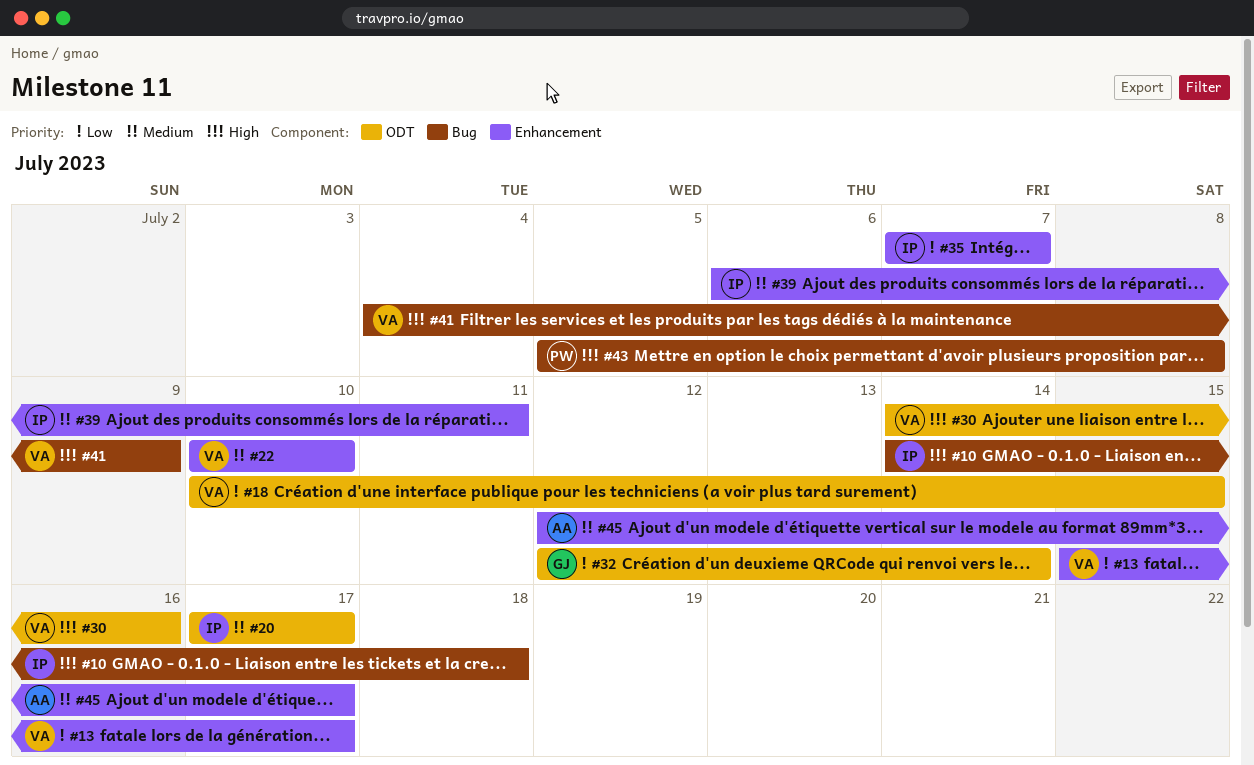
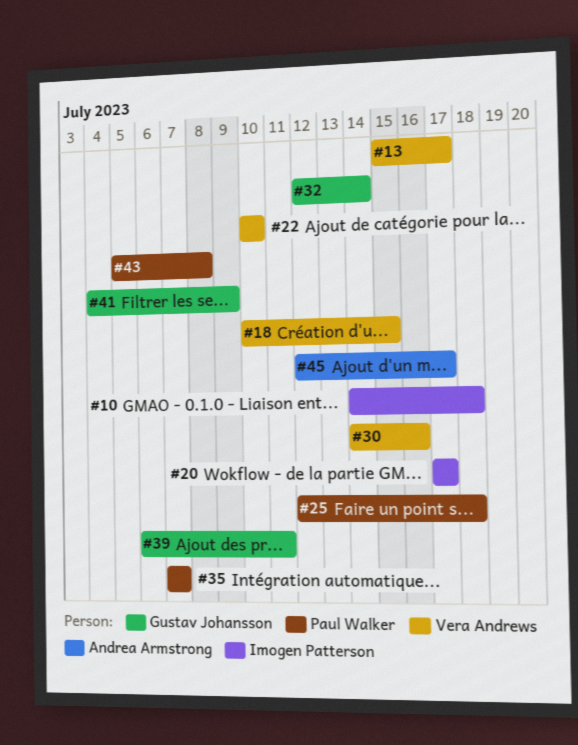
#25: none -> present
#35, owner: Imogen Patterson -> Paul Walker
#39, owner: Imogen Patterson -> Gustav Johansson
#41, owner: Vera Andrews -> Gustav Johansson

